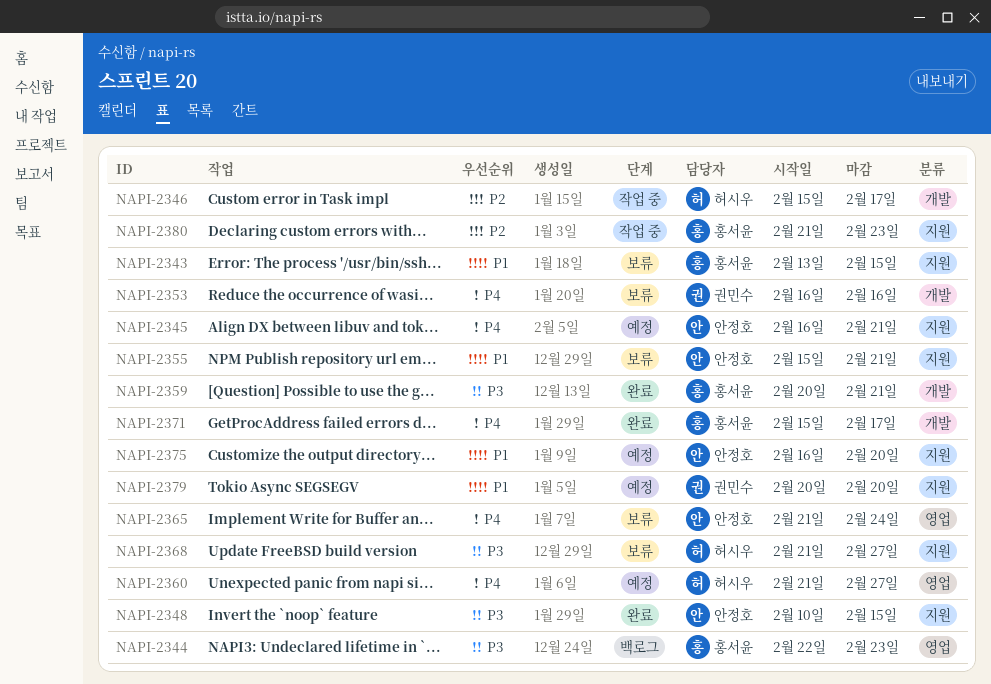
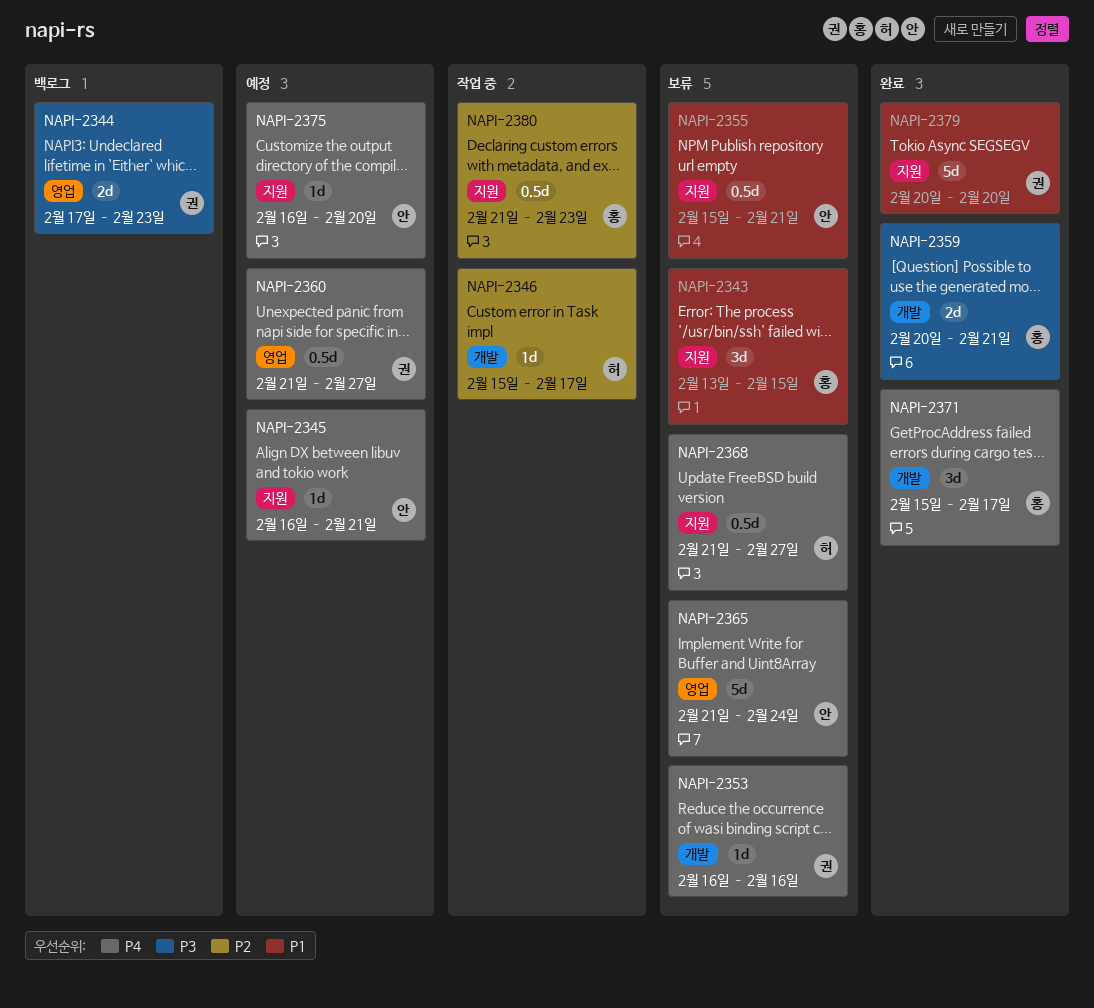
NAPI-2344, owner: 홍서윤 -> 권민수
NAPI-2344, start: Feb 22 -> Feb 17
NAPI-2348: present -> none
NAPI-2360, owner: 허시우 -> 권민수
NAPI-2368, priority: P3 -> P4
NAPI-2375, priority: P1 -> P4
NAPI-2379, status: 예정 -> 완료

